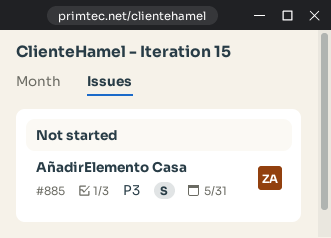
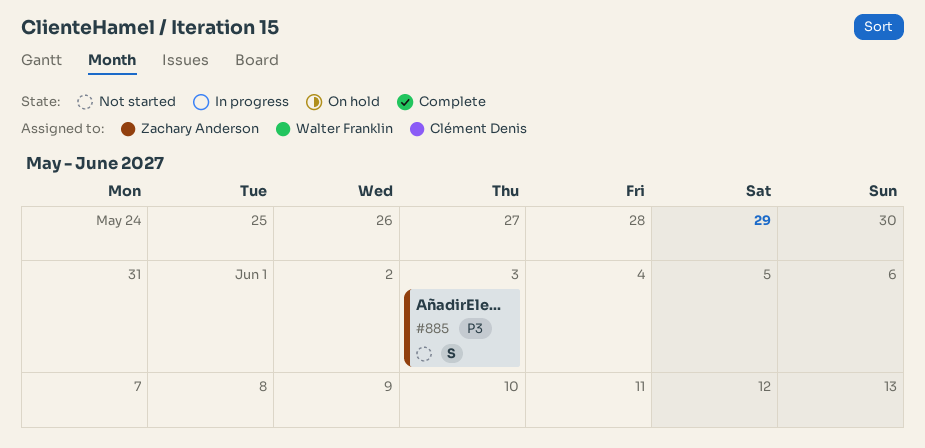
#885, due: May 31 -> Jun 3

